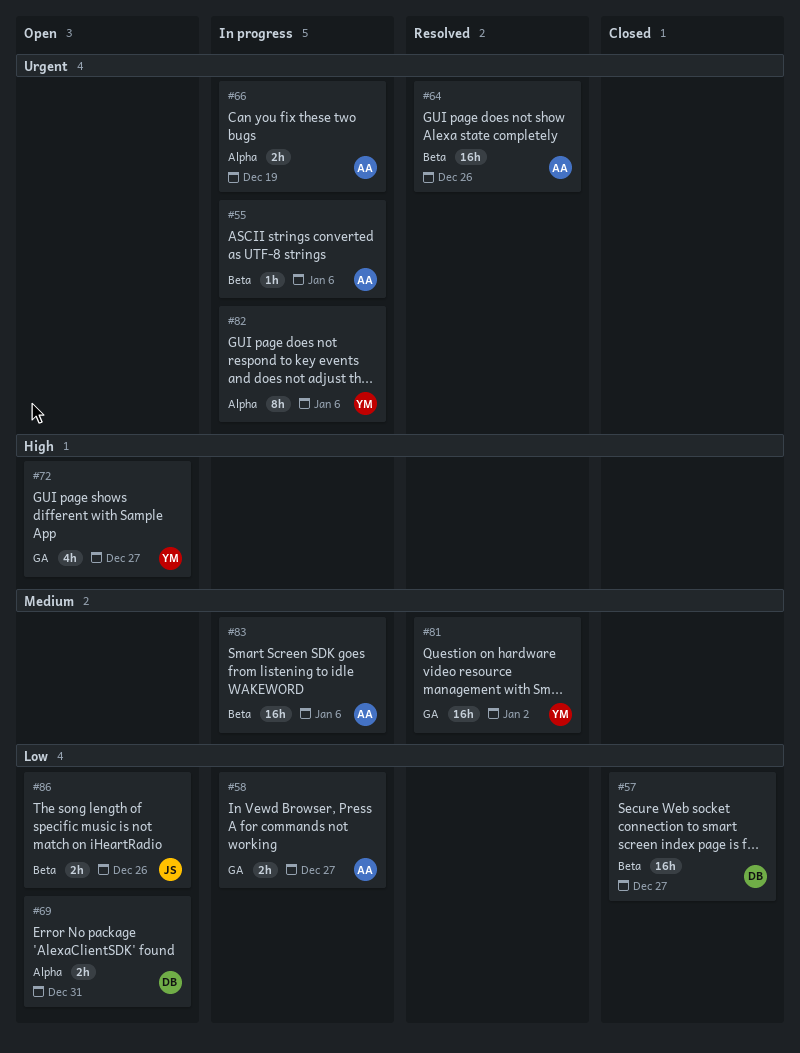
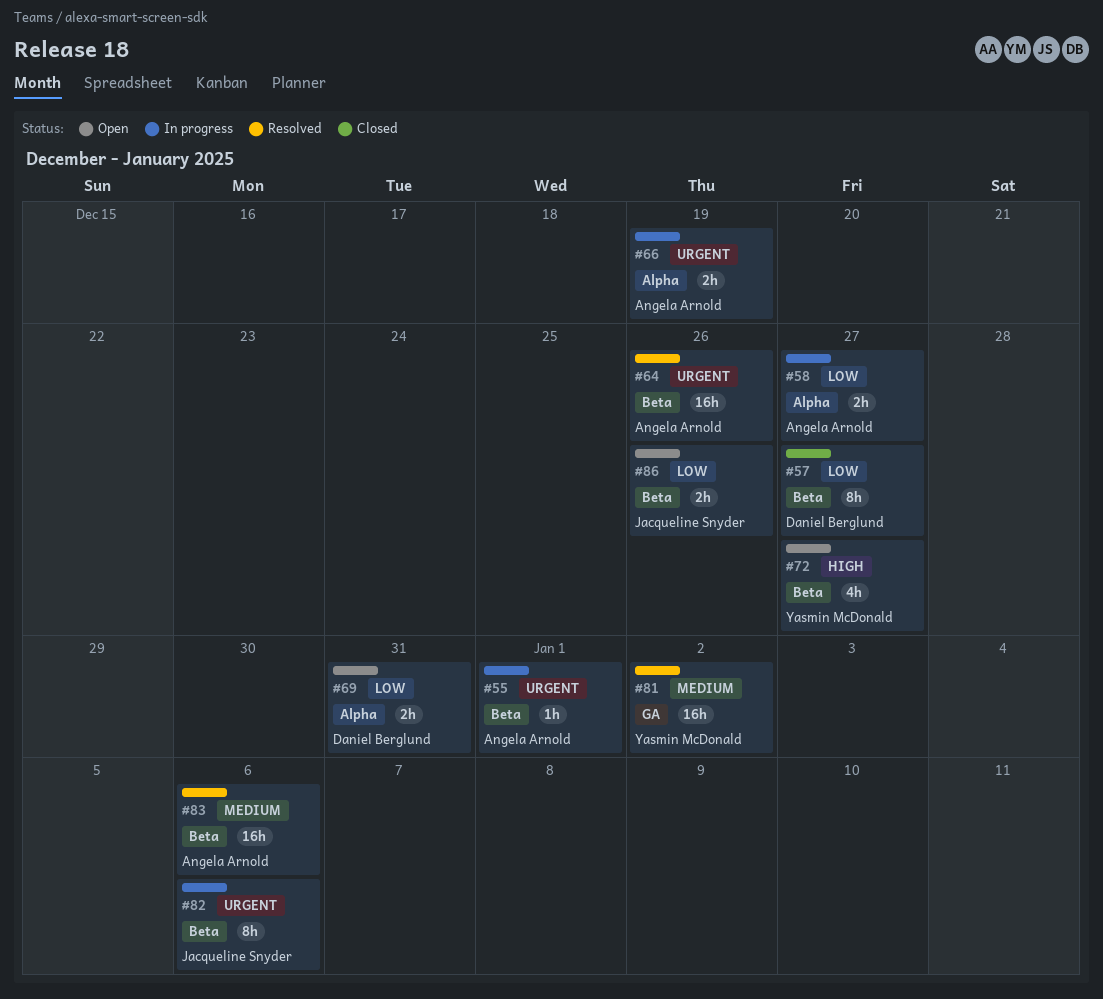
#55, due: Jan 6 -> Jan 1
#57, estimate: 16h -> 8h
#58, label: GA -> Alpha
#72, label: GA -> Beta
#82, owner: Yasmin McDonald -> Jacqueline Snyder
#82, label: Alpha -> Beta
#83, status: In progress -> Resolved

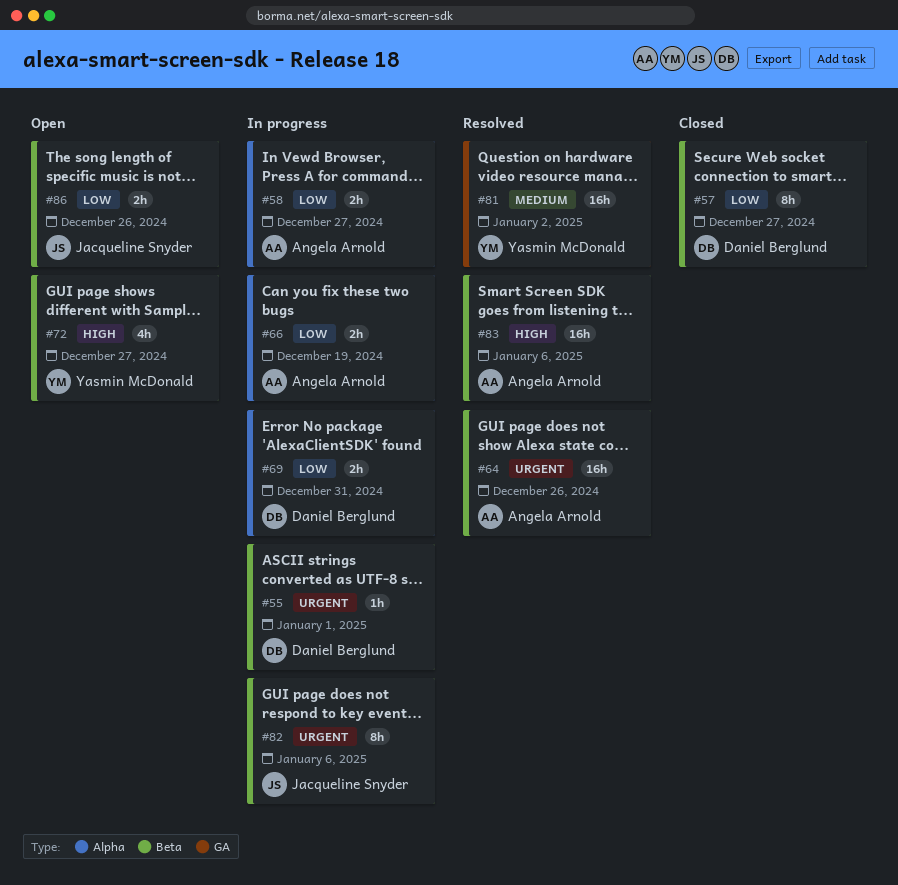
#55, owner: Angela Arnold -> Daniel Berglund
#66, priority: Urgent -> Low
#69, status: Open -> In progress
#83, priority: Medium -> High

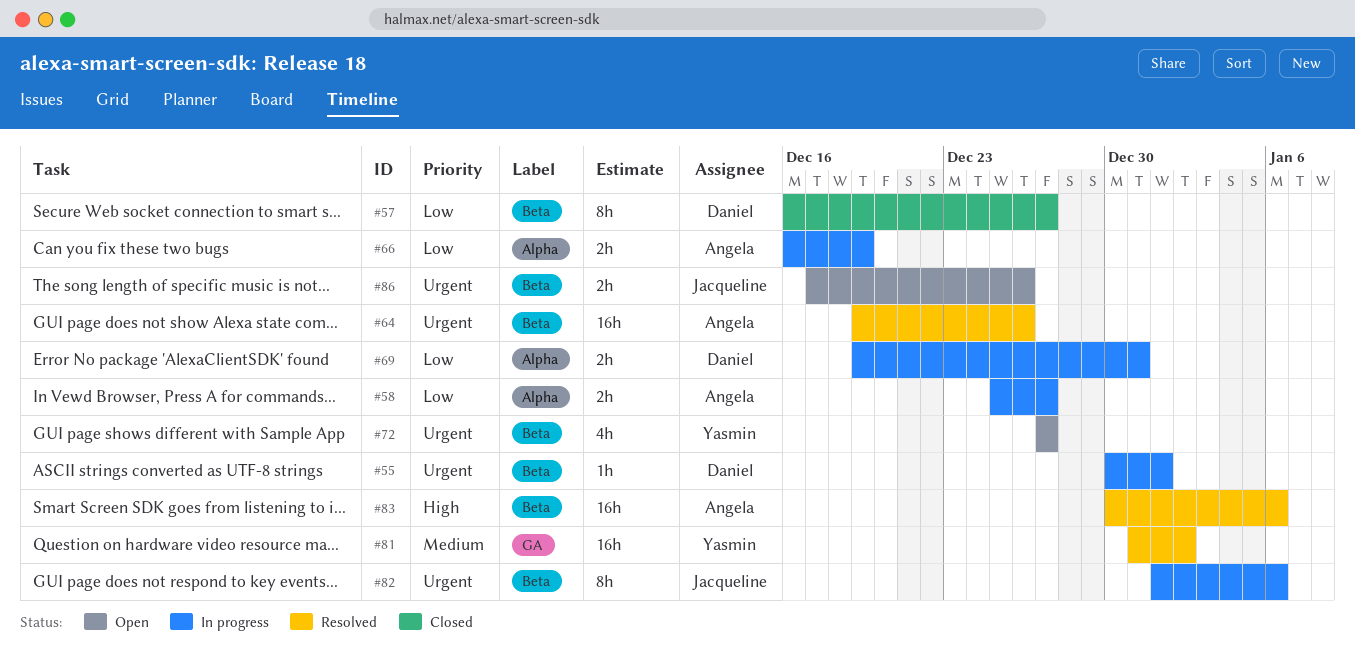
#72, priority: High -> Urgent
#86, priority: Low -> Urgent

